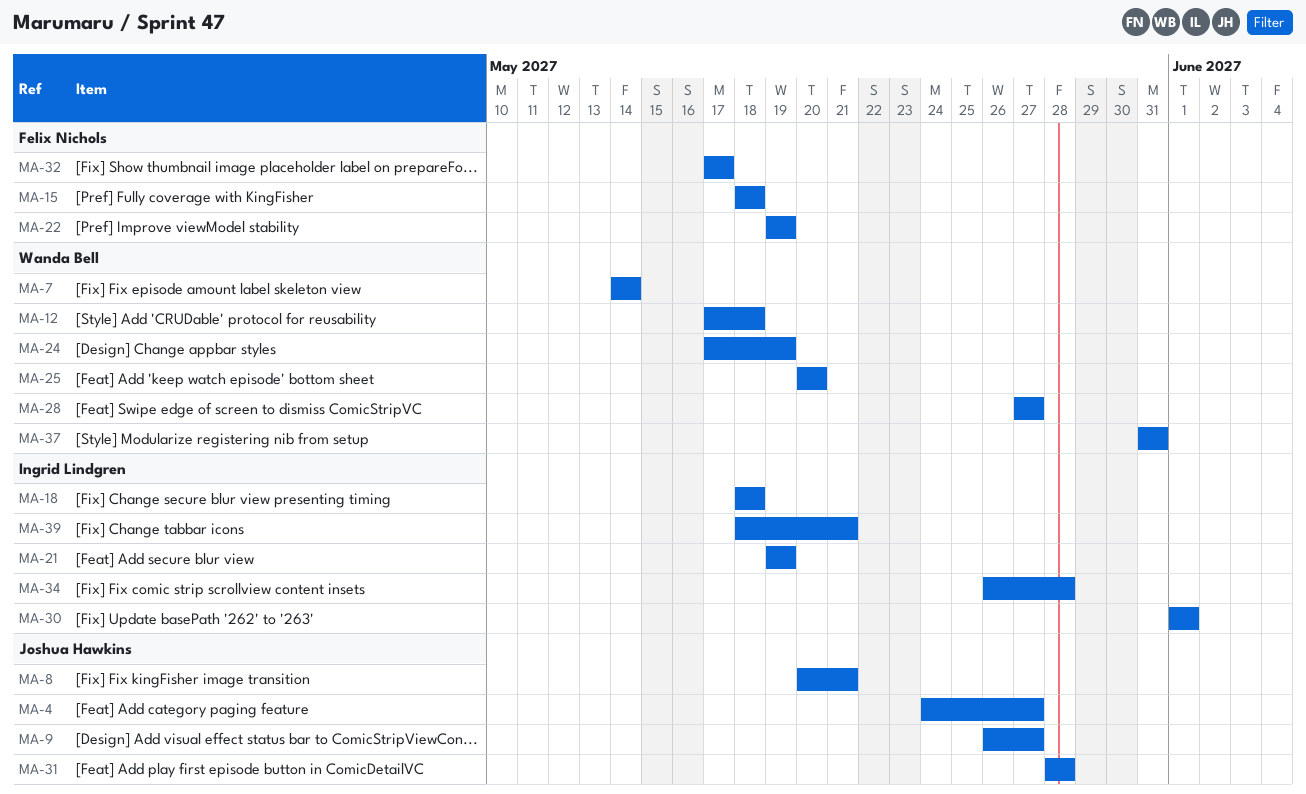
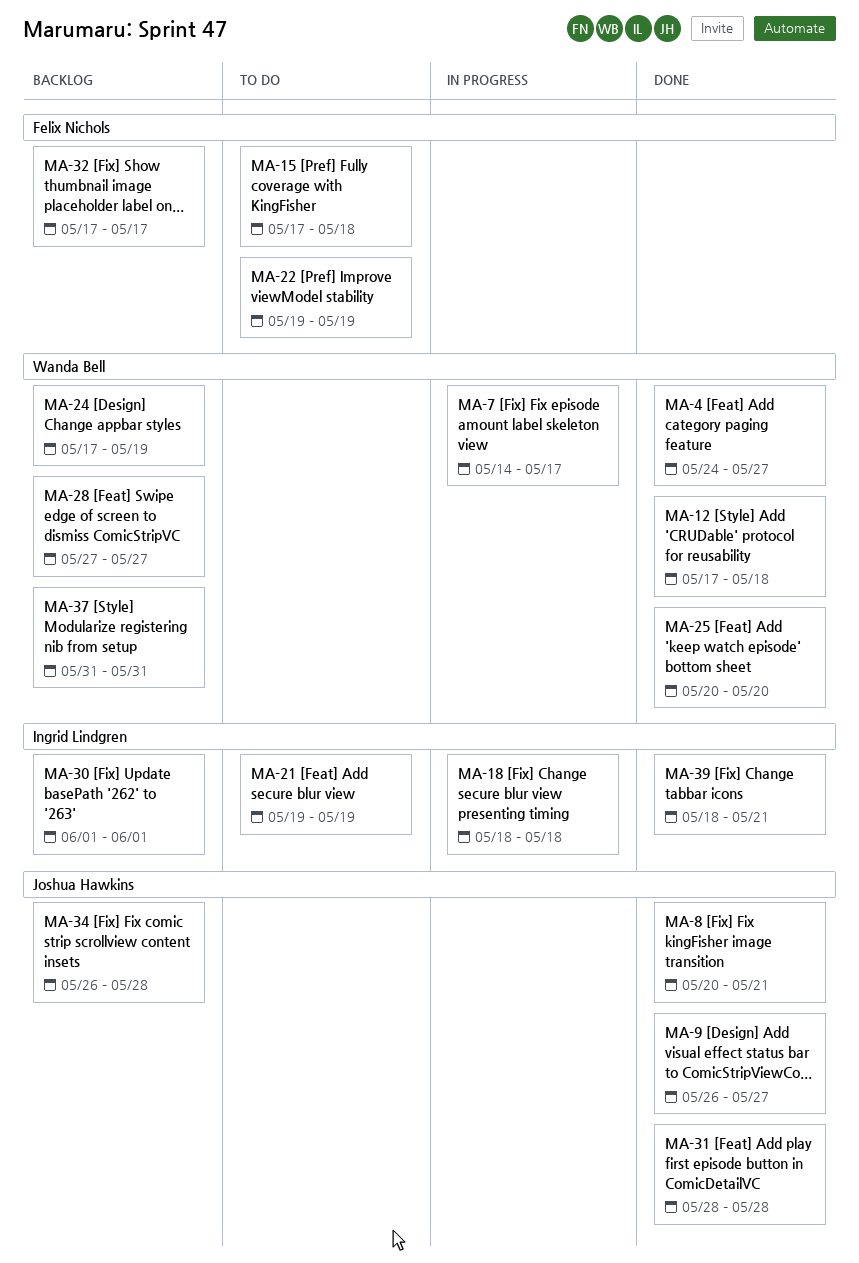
MA-4, owner: Joshua Hawkins -> Wanda Bell
MA-7, due: May 14 -> May 17
MA-15, start: May 18 -> May 17
MA-34, owner: Ingrid Lindgren -> Joshua Hawkins

